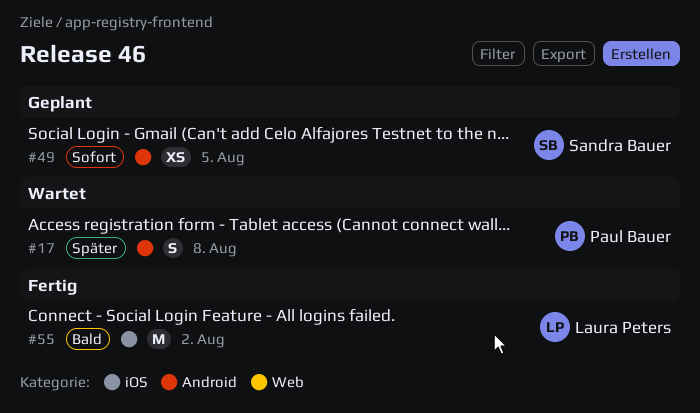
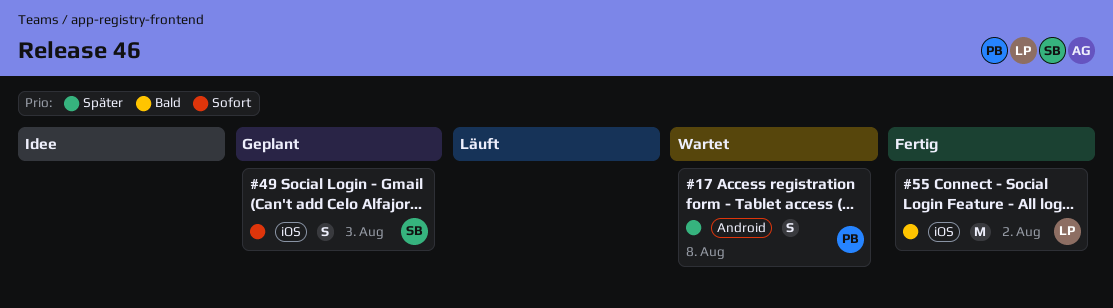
#49, label: Android -> iOS
#49, estimate: XS -> S
#49, due: Aug 5 -> Aug 3

